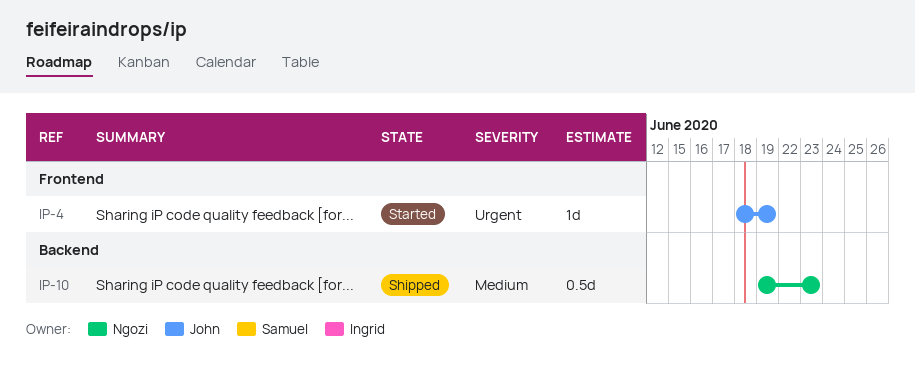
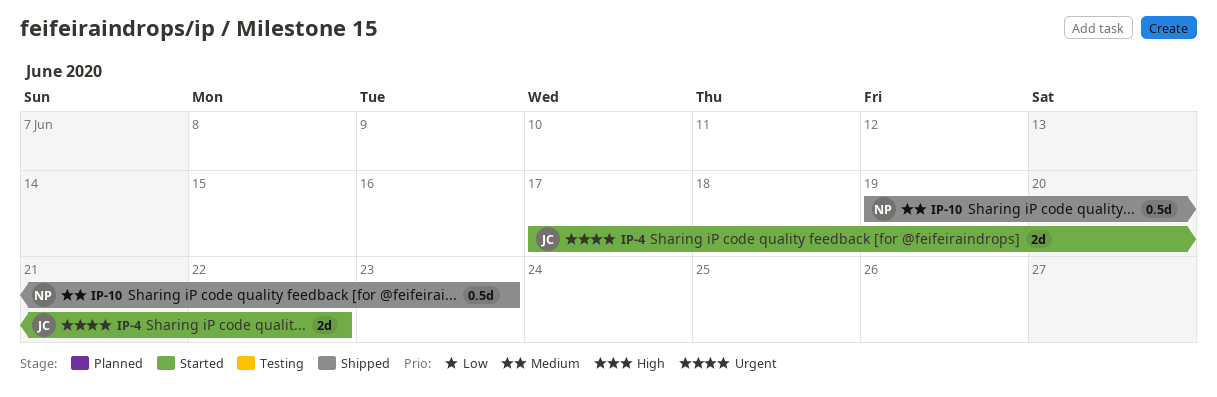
IP-4, estimate: 1d -> 2d
IP-4, start: Jun 18 -> Jun 17
IP-4, due: Jun 19 -> Jun 22

